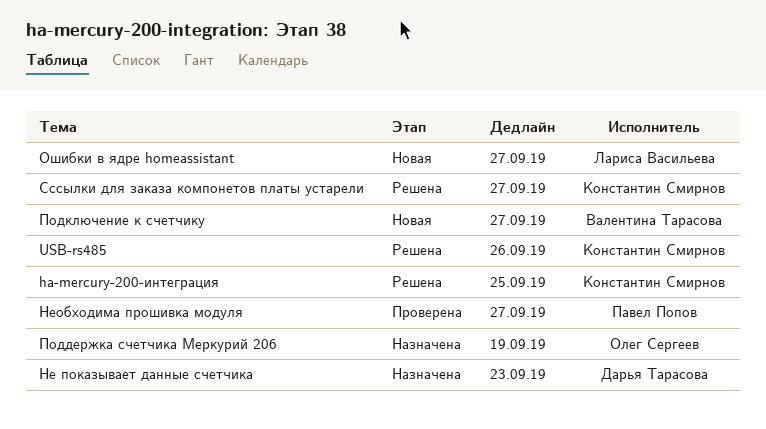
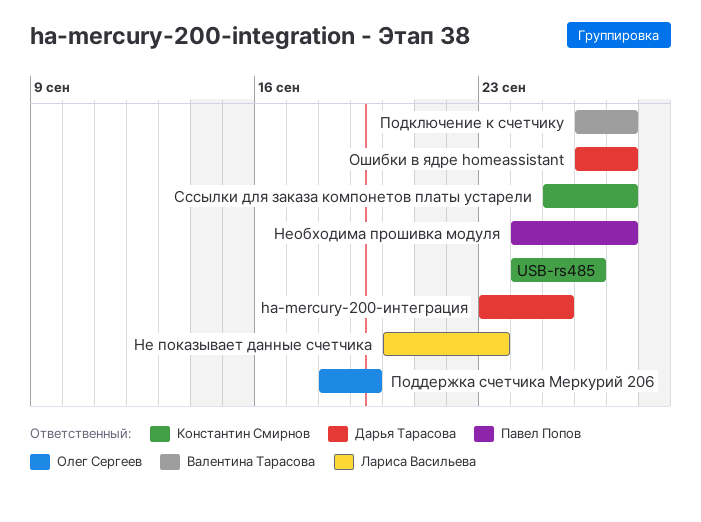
ha-mercury-200-интеграция, owner: Константин Смирнов -> Дарья Тарасова
Не показывает данные счетчика, owner: Дарья Тарасова -> Лариса Васильева
Ошибки в ядре homeassistant, owner: Лариса Васильева -> Дарья Тарасова

